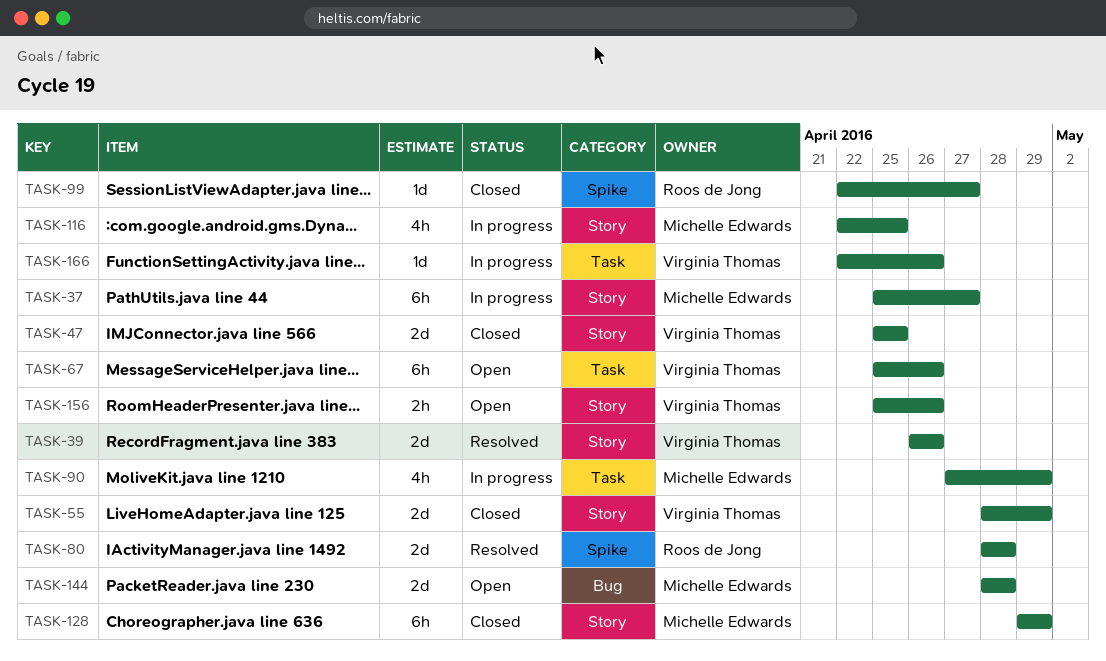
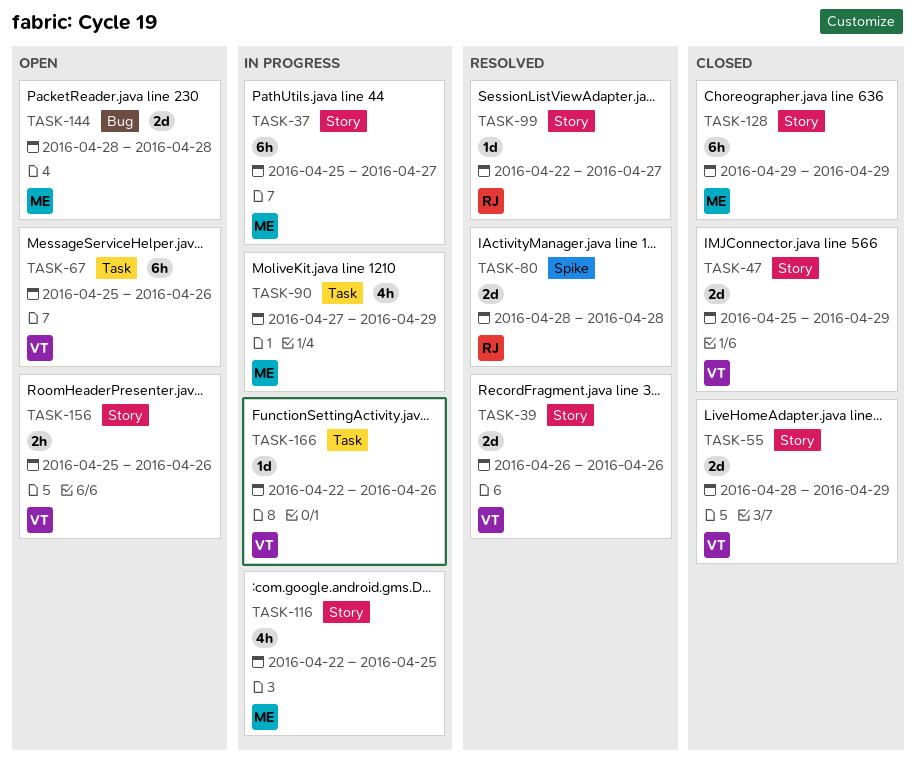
TASK-47, due: Apr 25 -> Apr 29
TASK-99, status: Closed -> Resolved
TASK-99, label: Spike -> Story

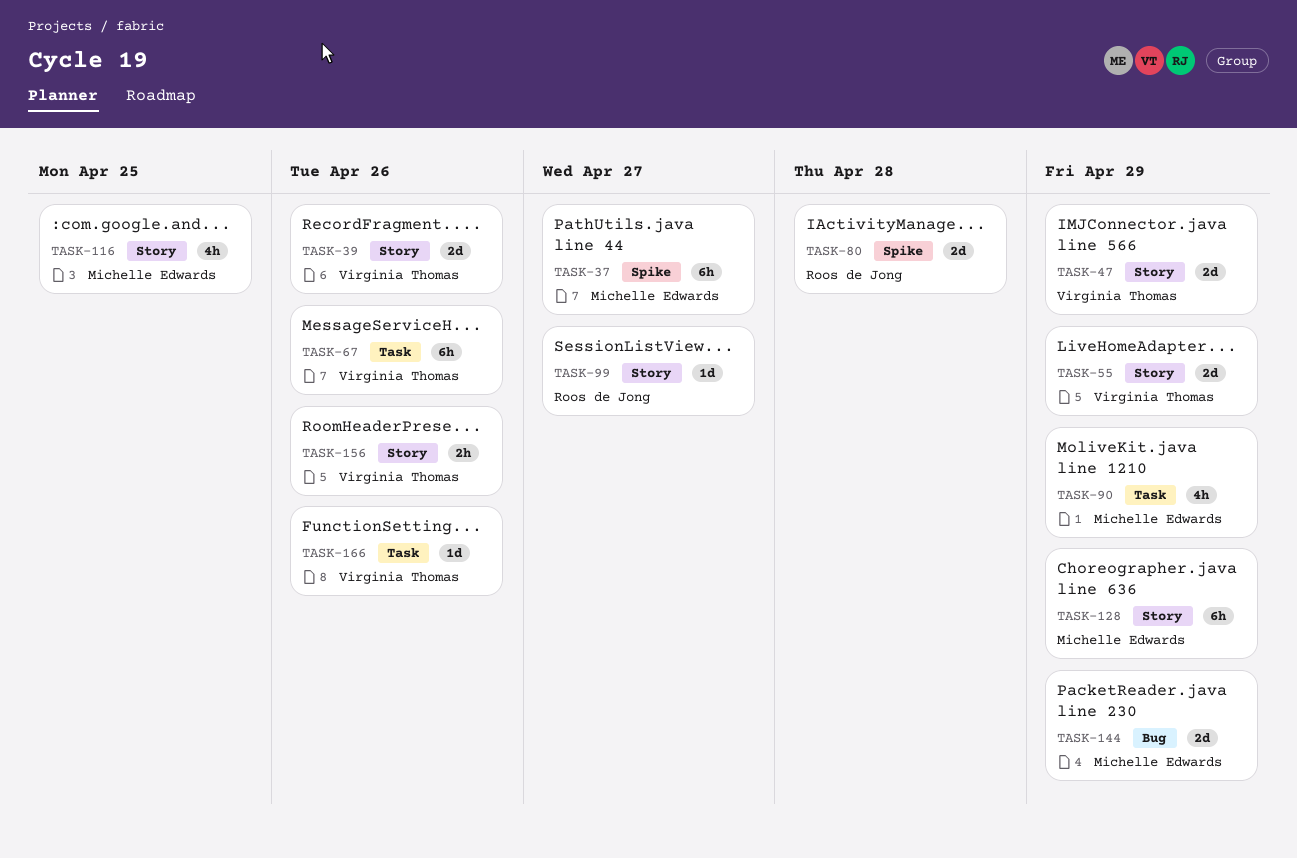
TASK-37, label: Story -> Spike
TASK-144, due: Apr 28 -> Apr 29

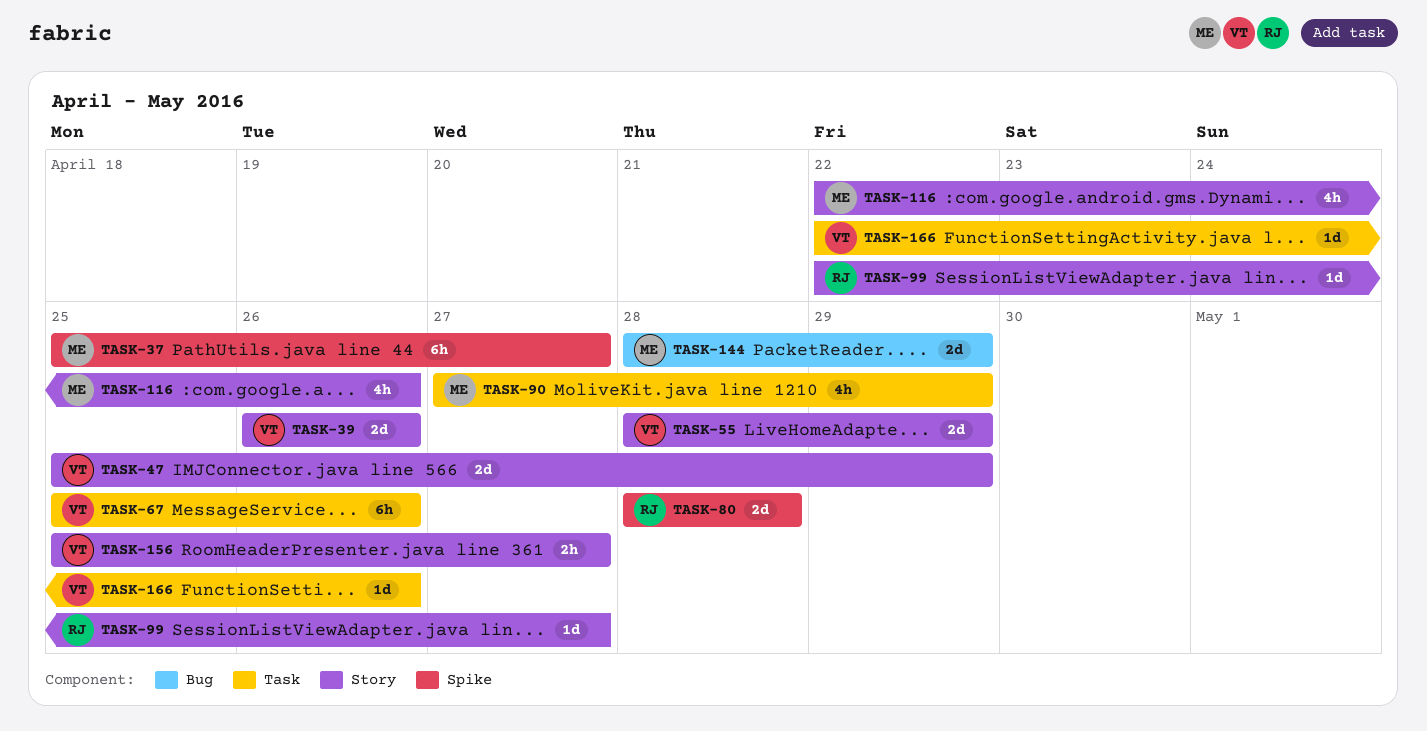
TASK-116, due: Apr 25 -> Apr 26
TASK-128: present -> none
TASK-156, due: Apr 26 -> Apr 27

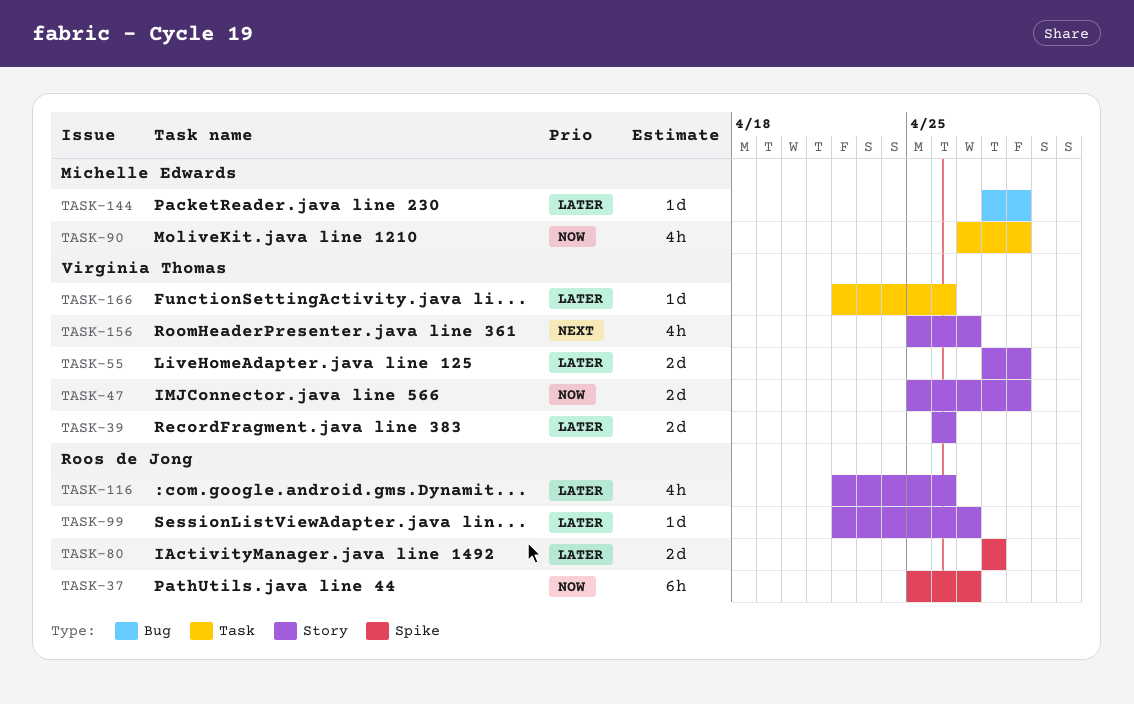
TASK-37, owner: Michelle Edwards -> Roos de Jong
TASK-67: present -> none
TASK-116, owner: Michelle Edwards -> Roos de Jong
TASK-144, estimate: 2d -> 1d
TASK-156, estimate: 2h -> 4h

